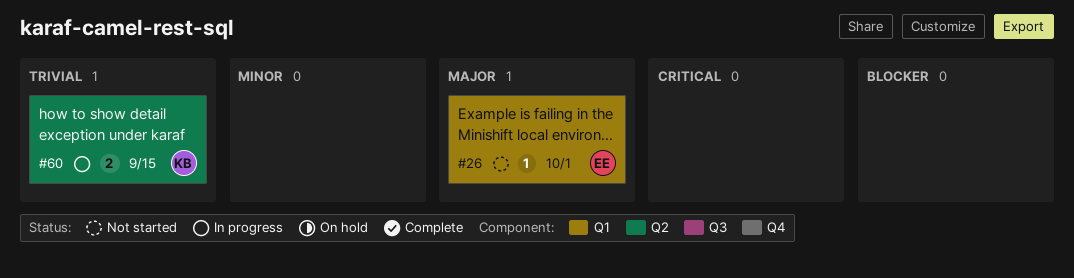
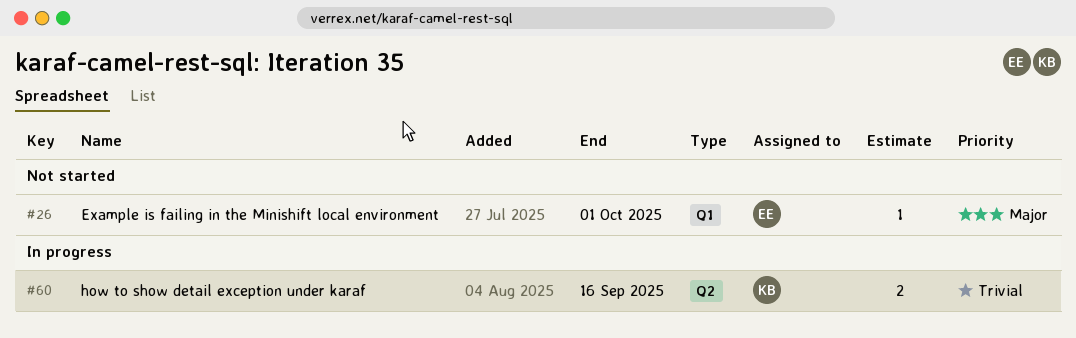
#60, due: Sep 15 -> Sep 16

